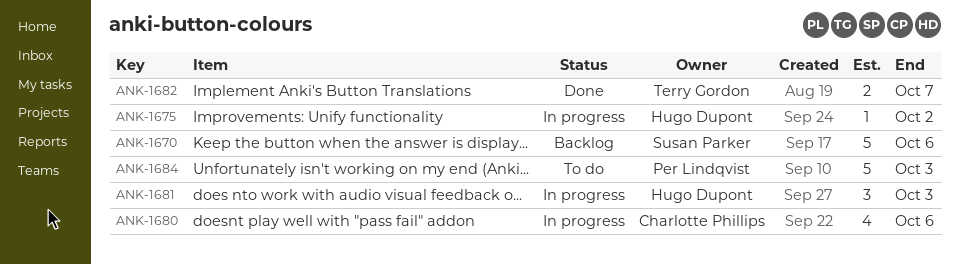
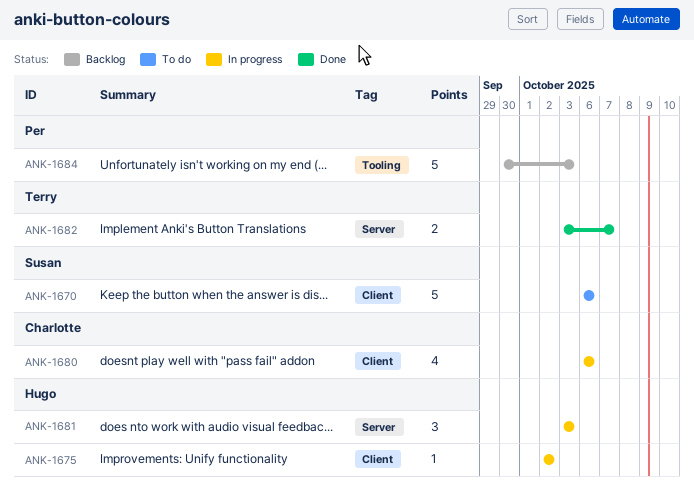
ANK-1670, status: Backlog -> To do
ANK-1684, status: To do -> Backlog

